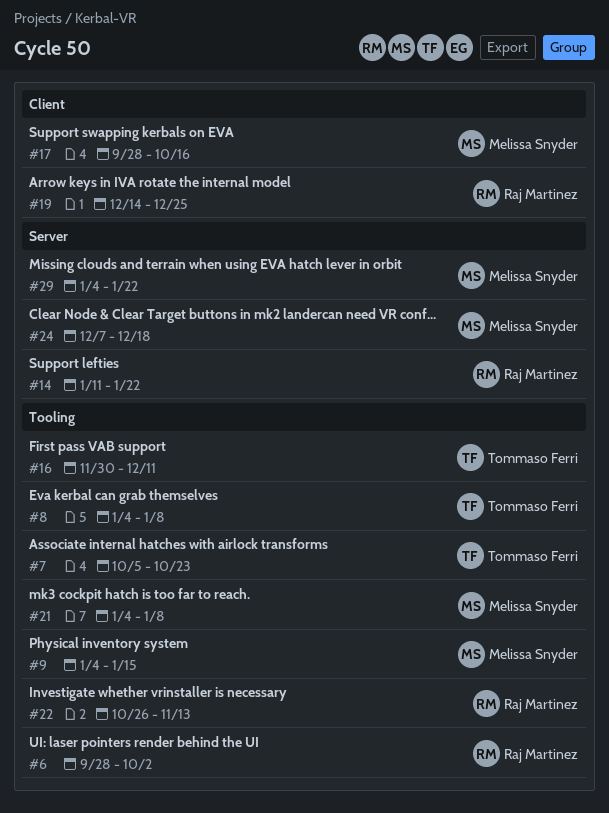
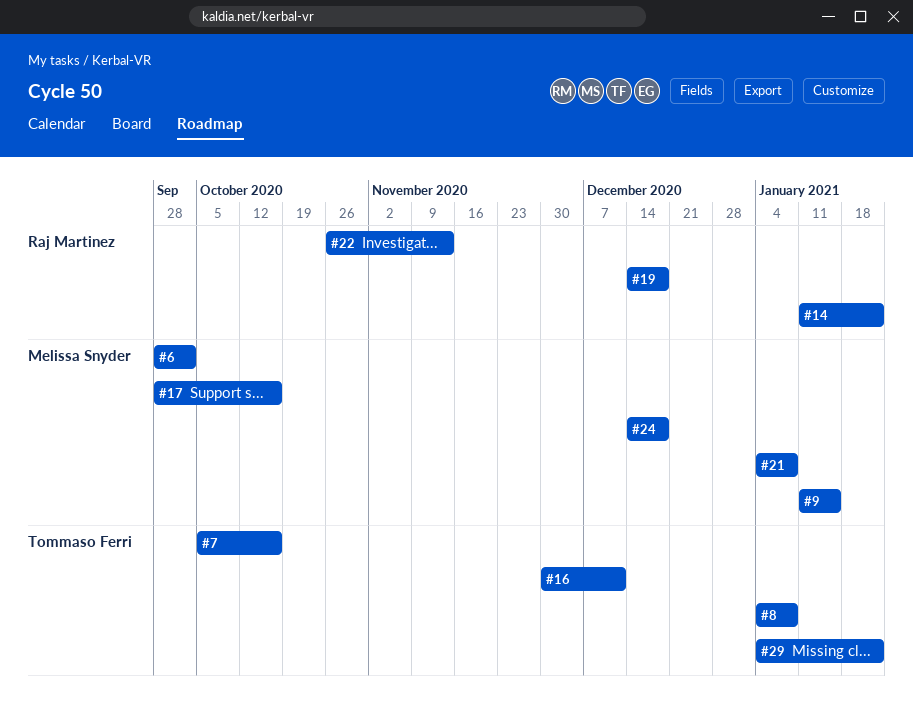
#6, owner: Raj Martinez -> Melissa Snyder
#7, due: Oct 23 -> Oct 16
#9, start: Jan 4 -> Jan 11
#19, due: Dec 25 -> Dec 18
#24, start: Dec 7 -> Dec 14
#29, owner: Melissa Snyder -> Tommaso Ferri

